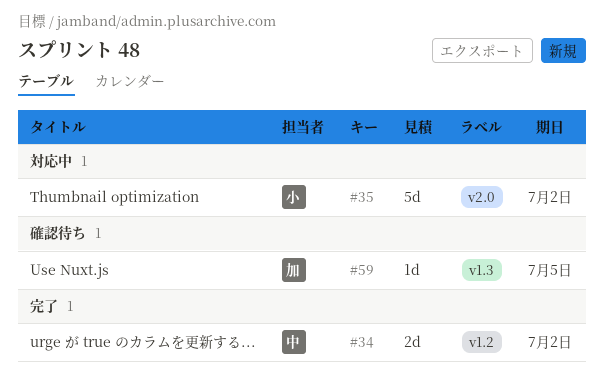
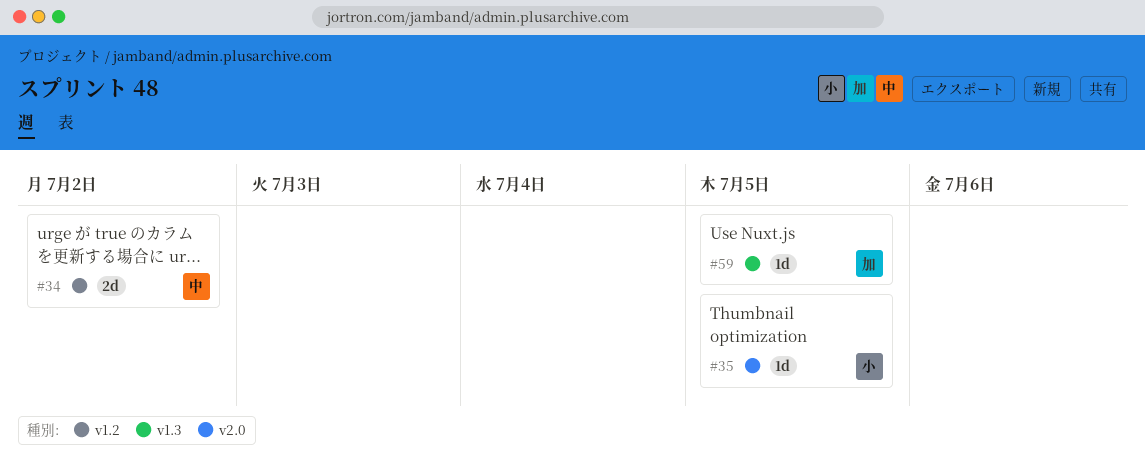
#35, estimate: 5d -> 1d
#35, due: Jul 2 -> Jul 5

